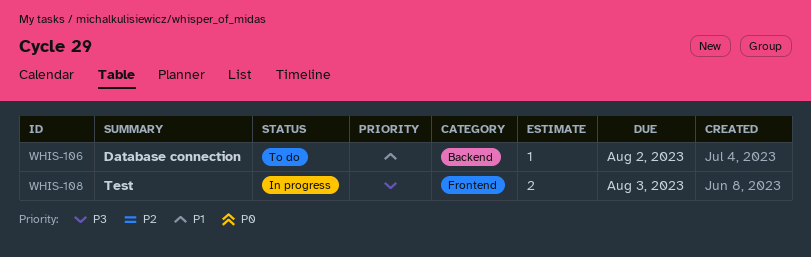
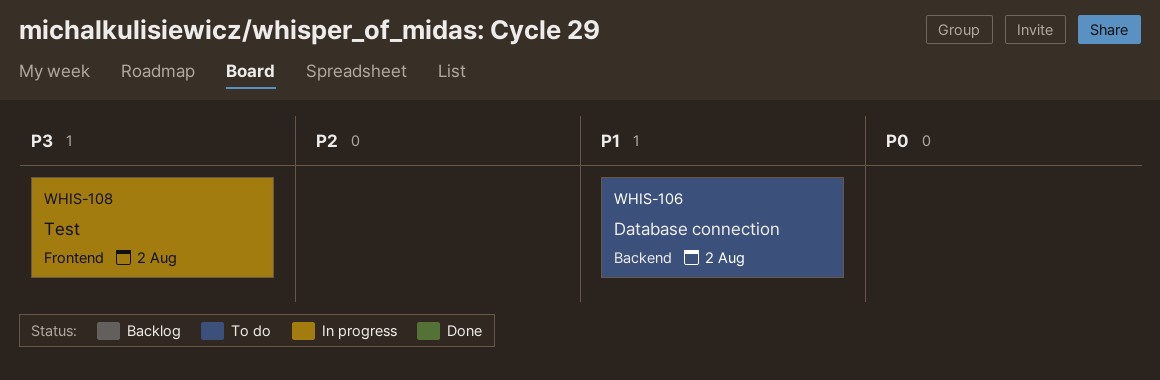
WHIS-108, due: Aug 3 -> Aug 2

